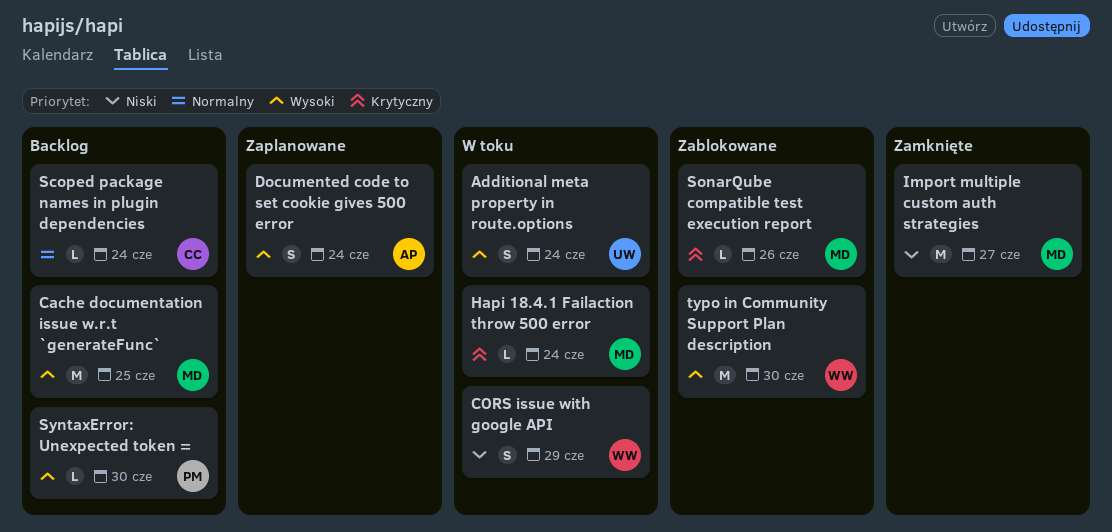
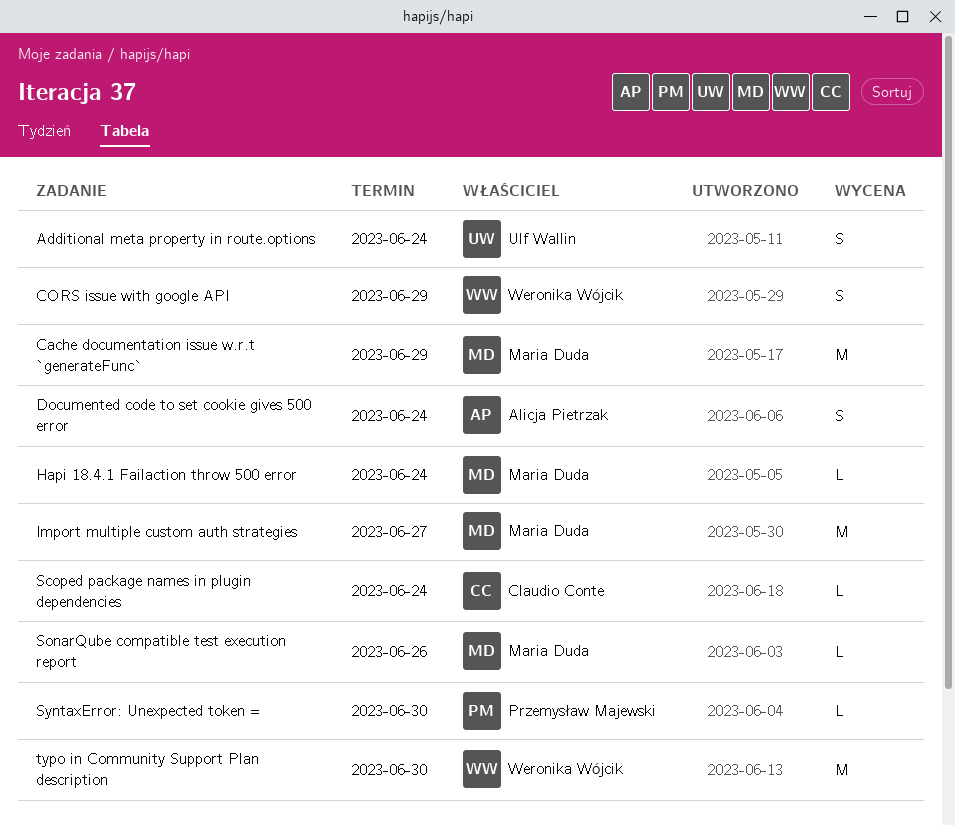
Cache documentation issue w.r.t `generateFunc`, due: Jun 25 -> Jun 29

